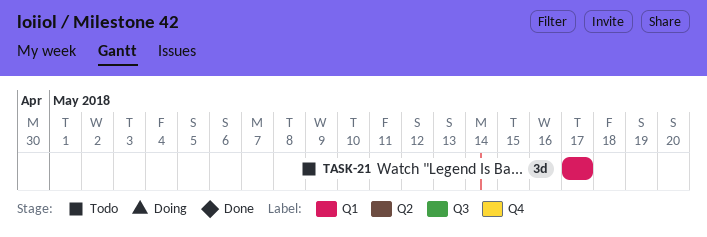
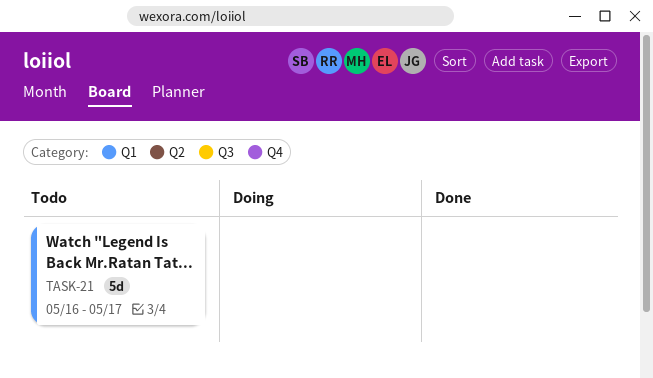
TASK-21, estimate: 3d -> 5d
TASK-21, start: May 17 -> May 16

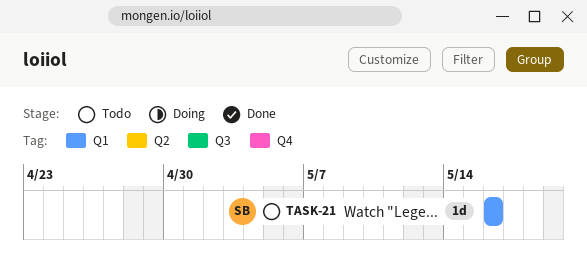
TASK-21, estimate: 5d -> 1d
TASK-21, due: May 17 -> May 16

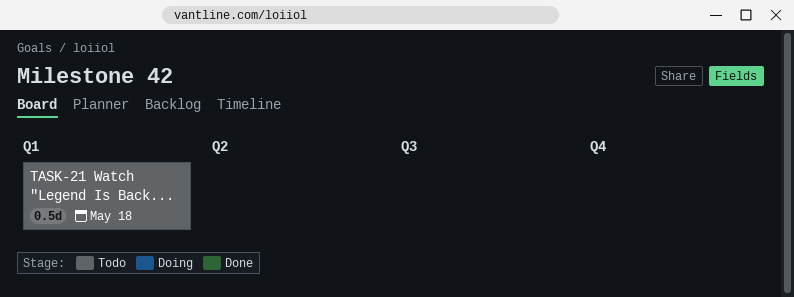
TASK-21, estimate: 1d -> 0.5d
TASK-21, due: May 16 -> May 18

